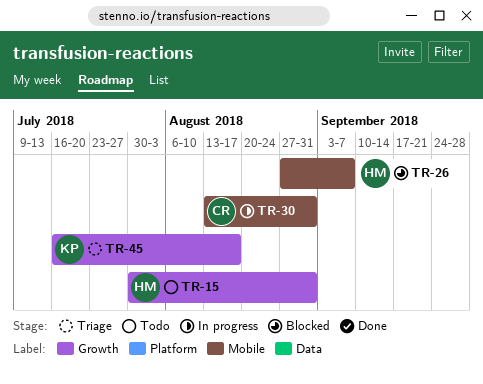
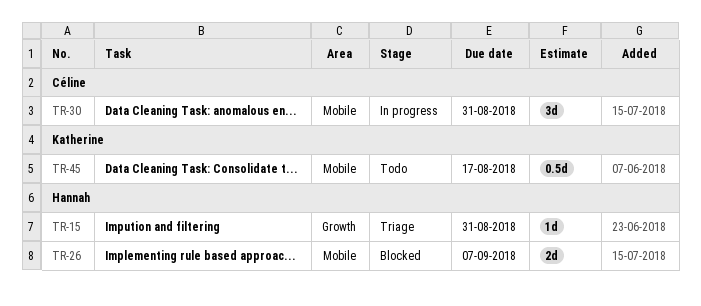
TR-15, status: Todo -> Triage
TR-45, status: Triage -> Todo
TR-45, label: Growth -> Mobile

